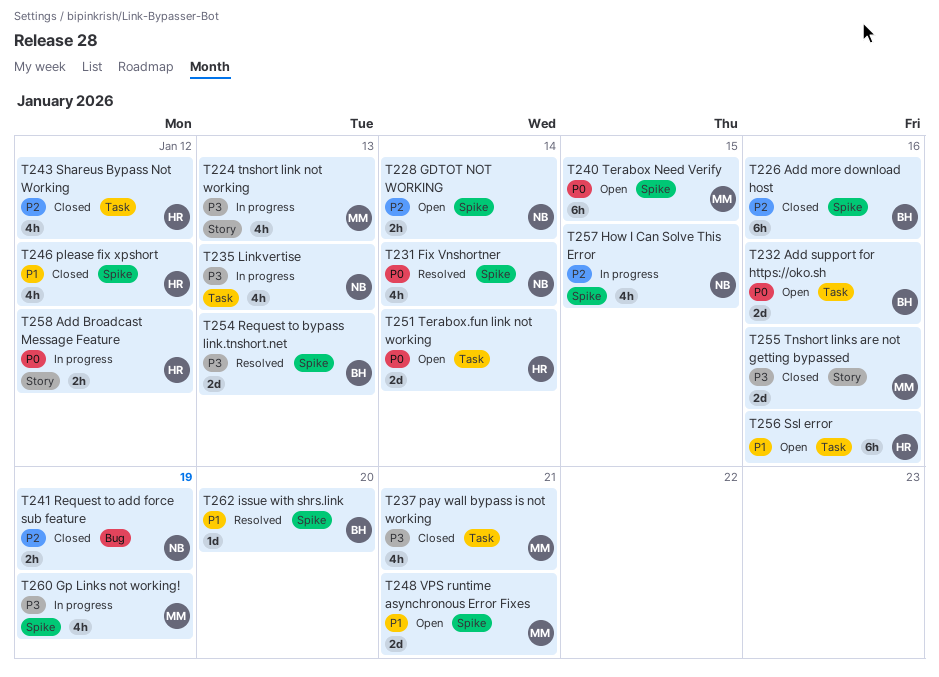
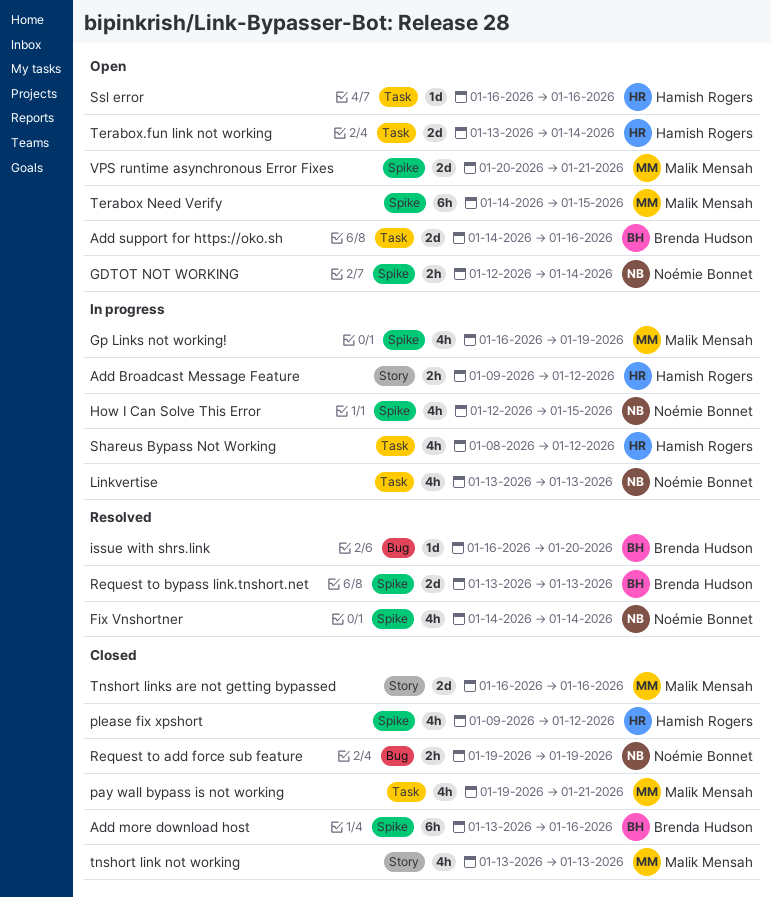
issue with shrs.link, label: Spike -> Bug
Shareus Bypass Not Working, status: Closed -> In progress
Ssl error, estimate: 6h -> 1d
tnshort link not working, status: In progress -> Closed

